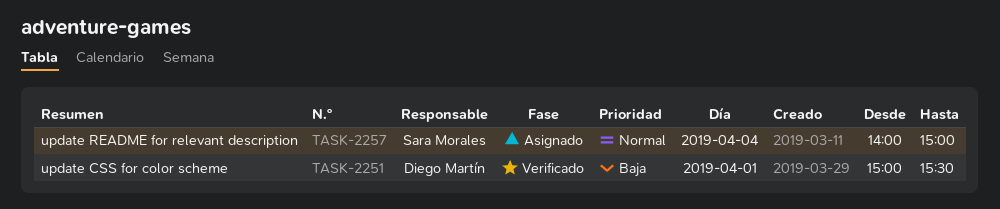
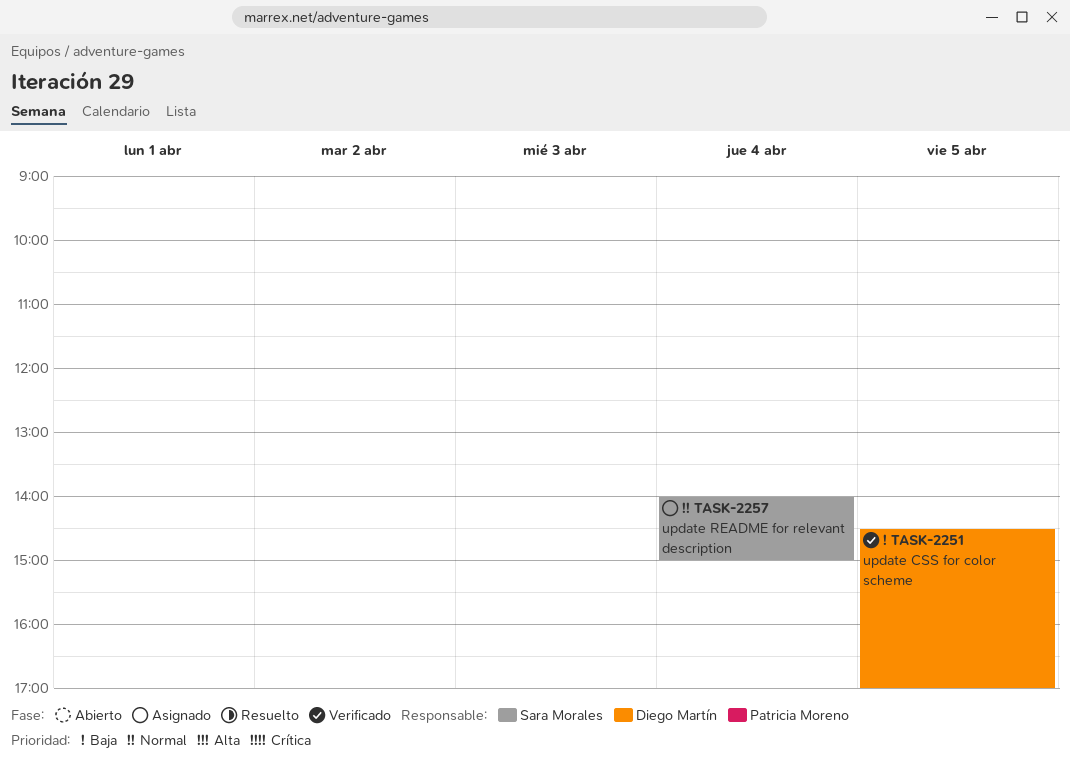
TASK-2251, day: Apr 1 -> Apr 5
TASK-2251, begins: 15:00 -> 14:30
TASK-2251, ends: 15:30 -> 17:00

